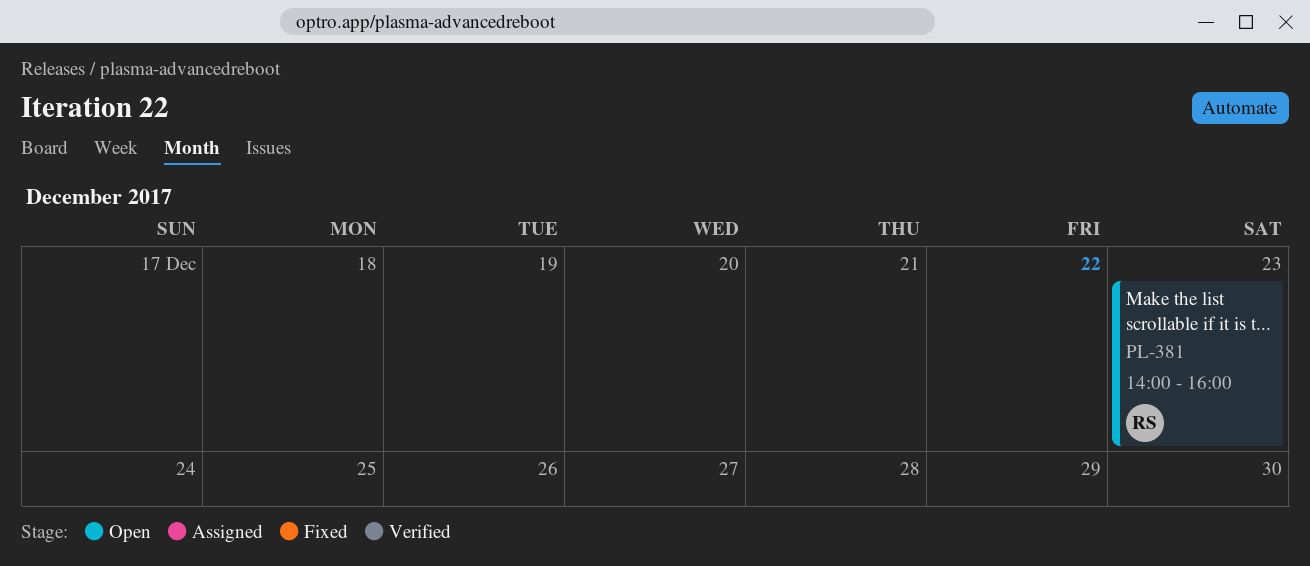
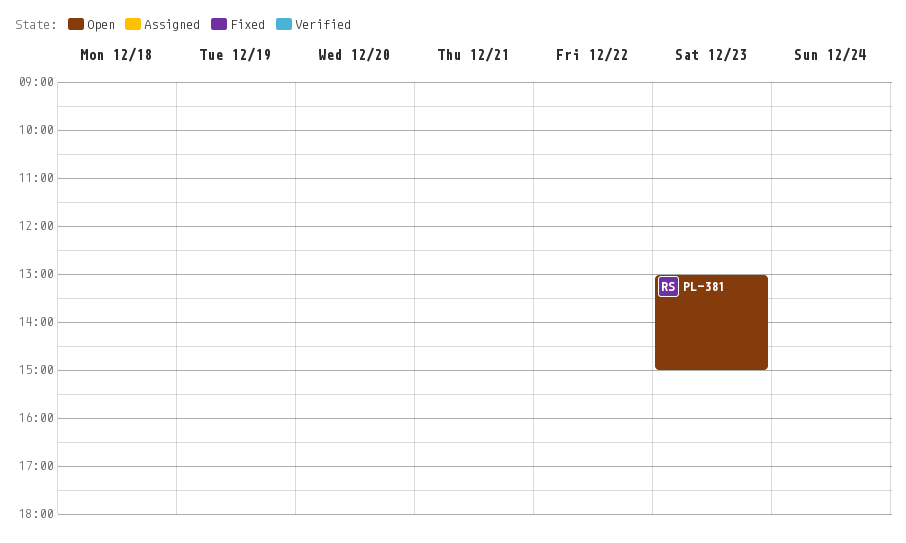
PL-381, begins: 14:00 -> 13:00
PL-381, ends: 16:00 -> 15:00

